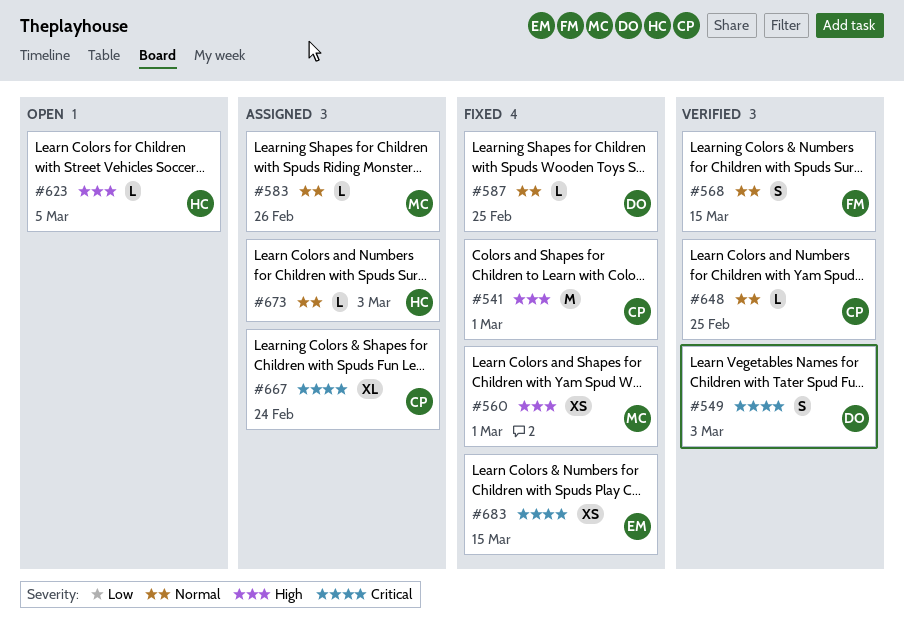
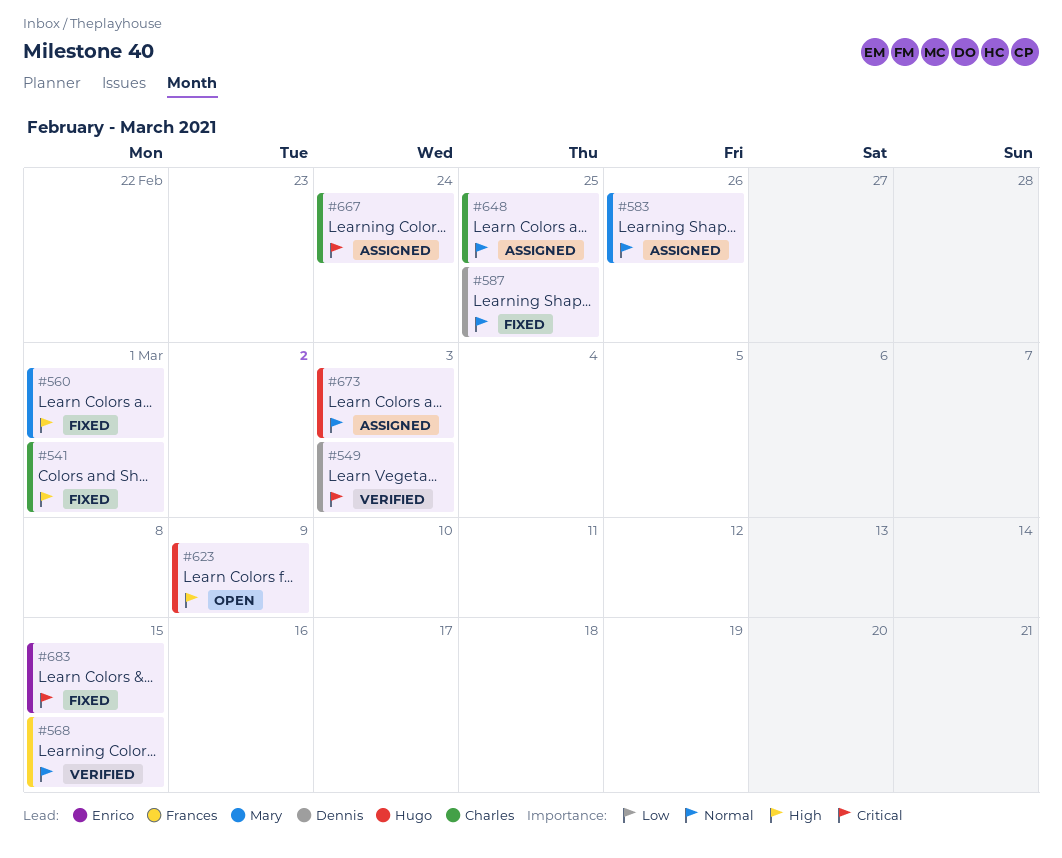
#623, due: Mar 5 -> Mar 9
#648, status: Verified -> Assigned

